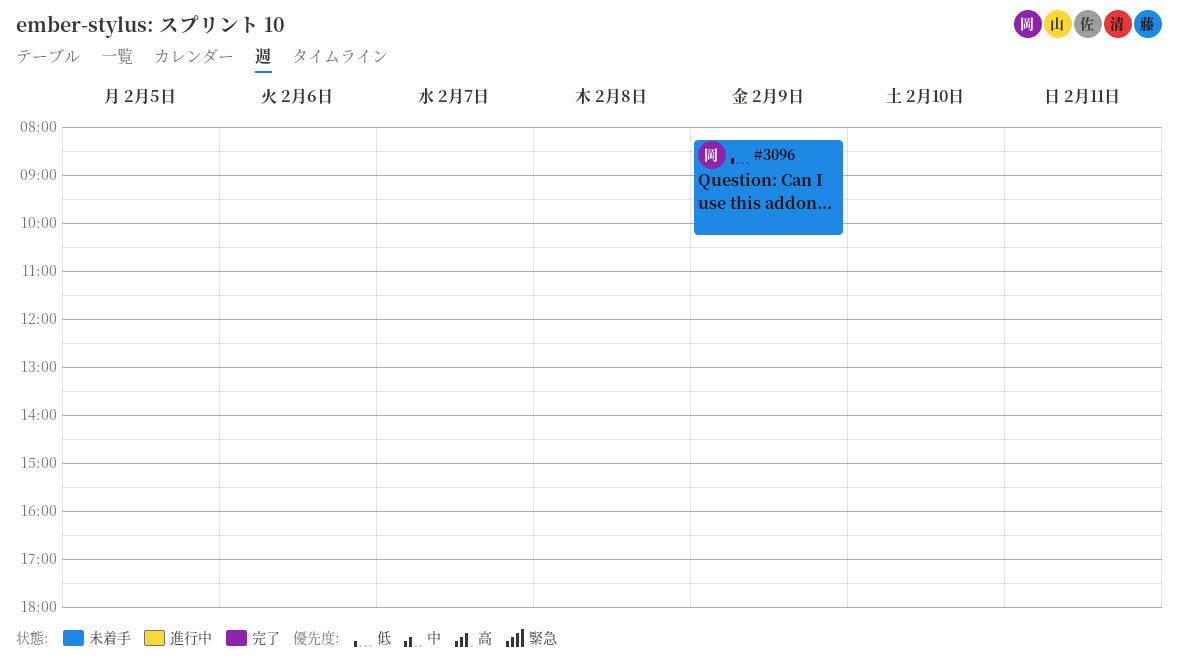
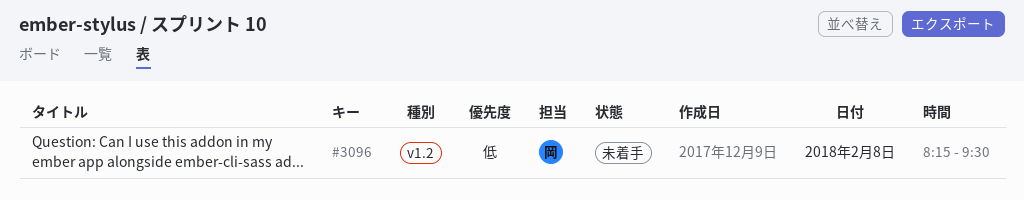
#3096, day: Feb 9 -> Feb 8
#3096, ends: 10:15 -> 09:30

